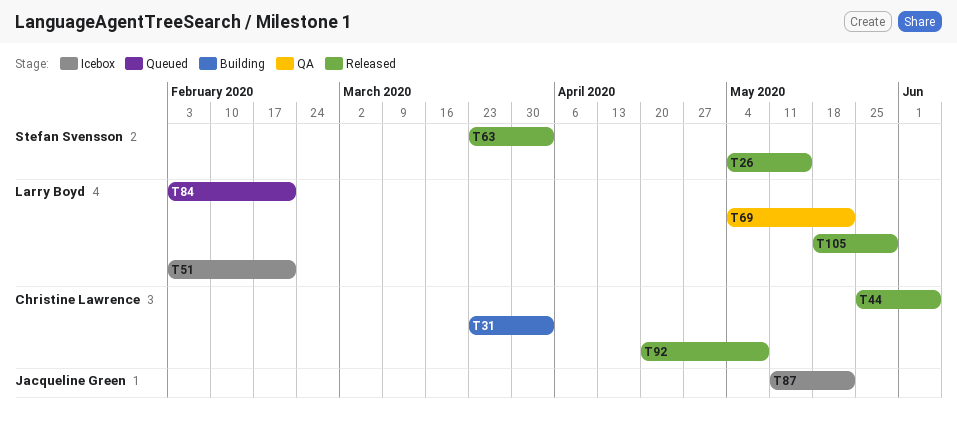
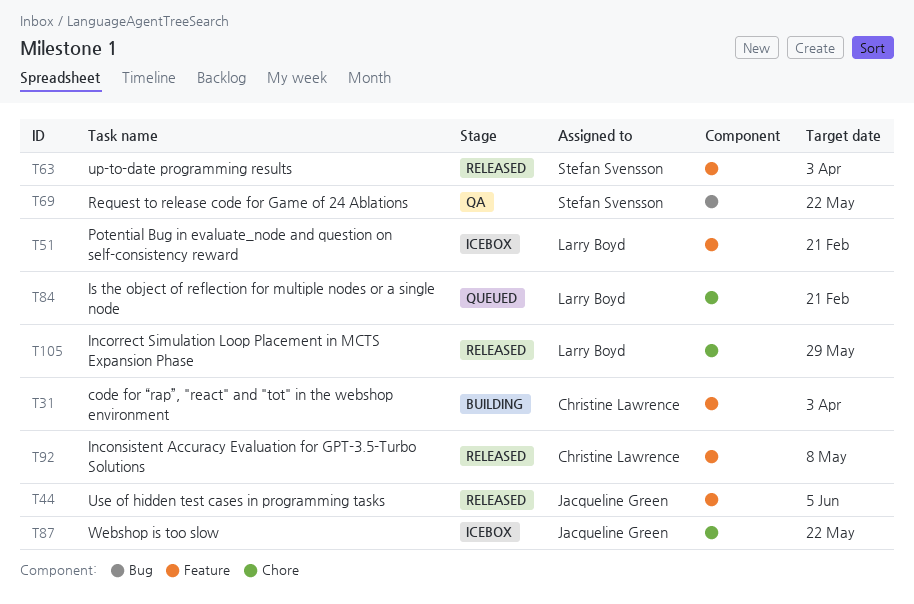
T26: present -> none
T44, owner: Christine Lawrence -> Jacqueline Green
T69, owner: Larry Boyd -> Stefan Svensson

